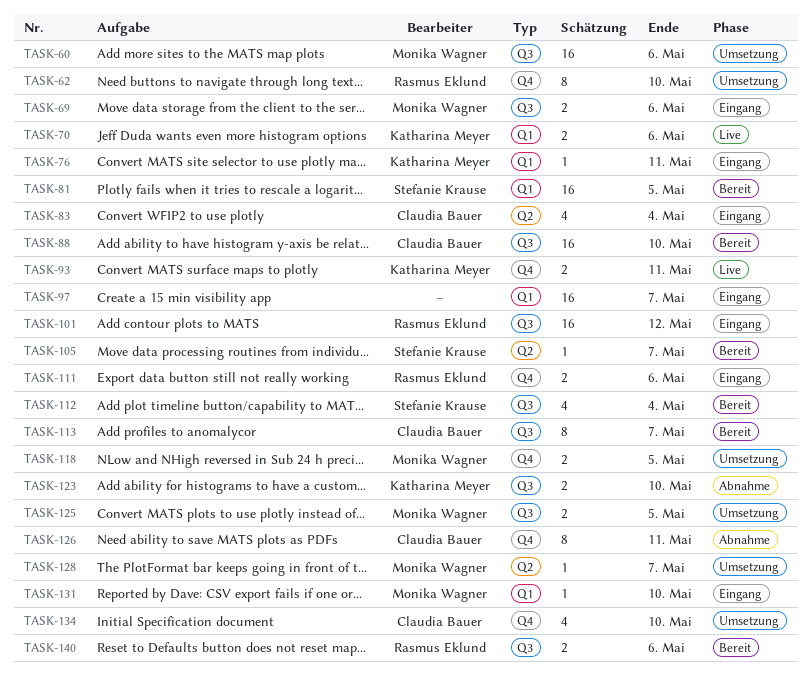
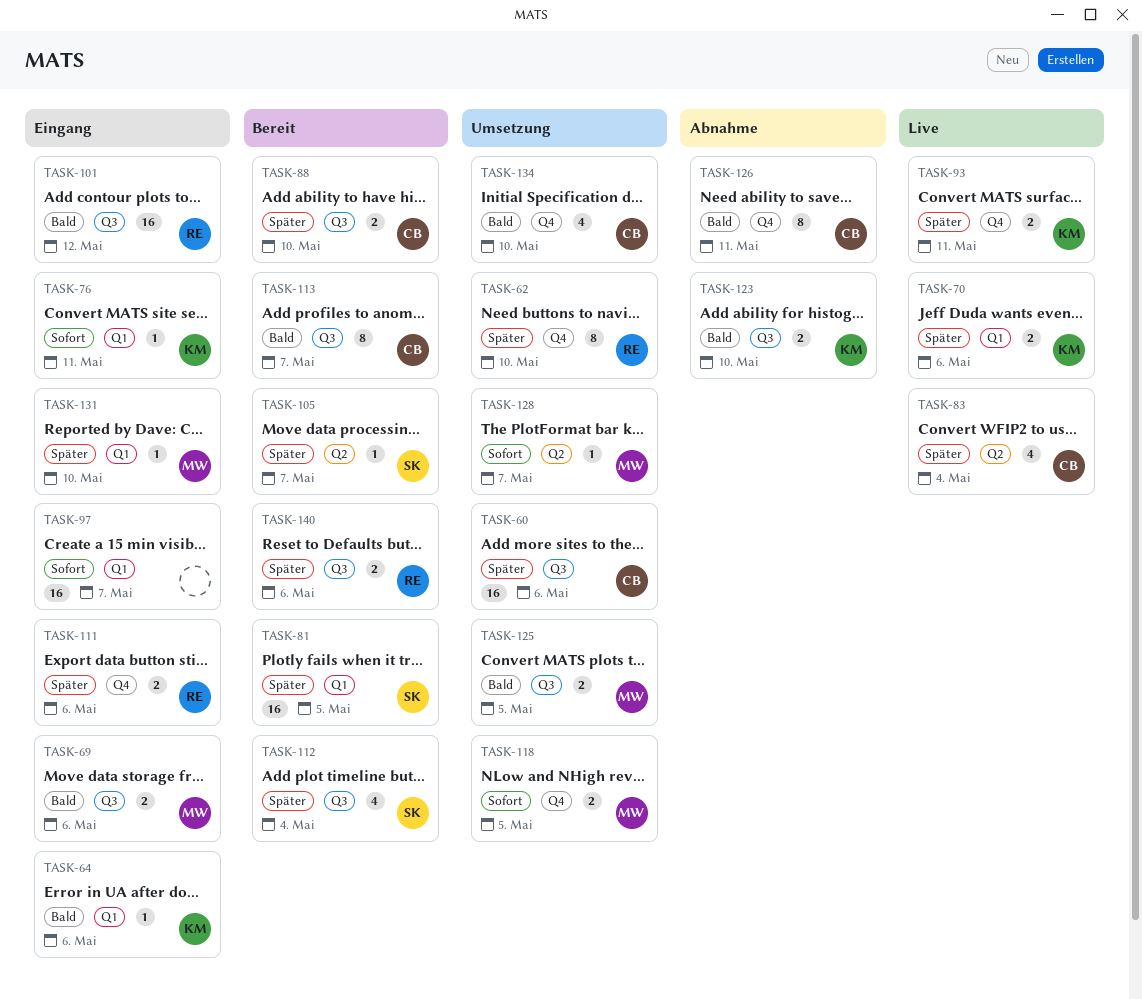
TASK-60, owner: Monika Wagner -> Claudia Bauer
TASK-64: none -> present
TASK-83, status: Eingang -> Live
TASK-88, estimate: 16 -> 2

